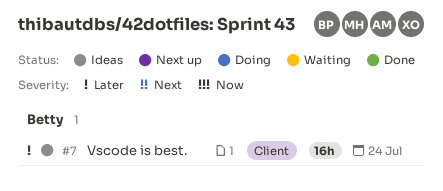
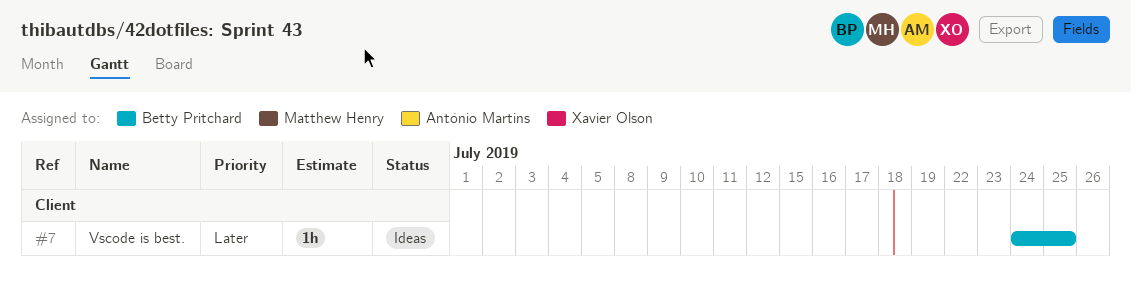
#7, estimate: 16h -> 1h
#7, due: Jul 24 -> Jul 25

